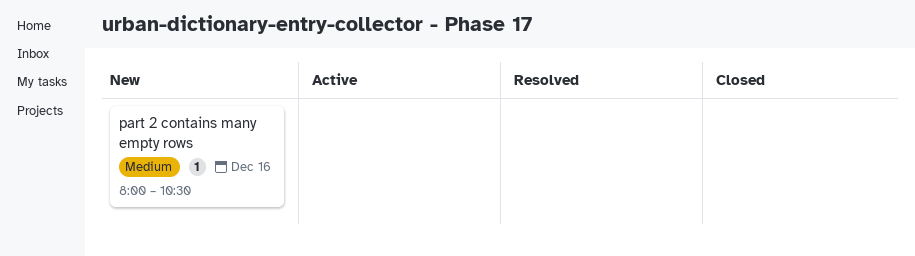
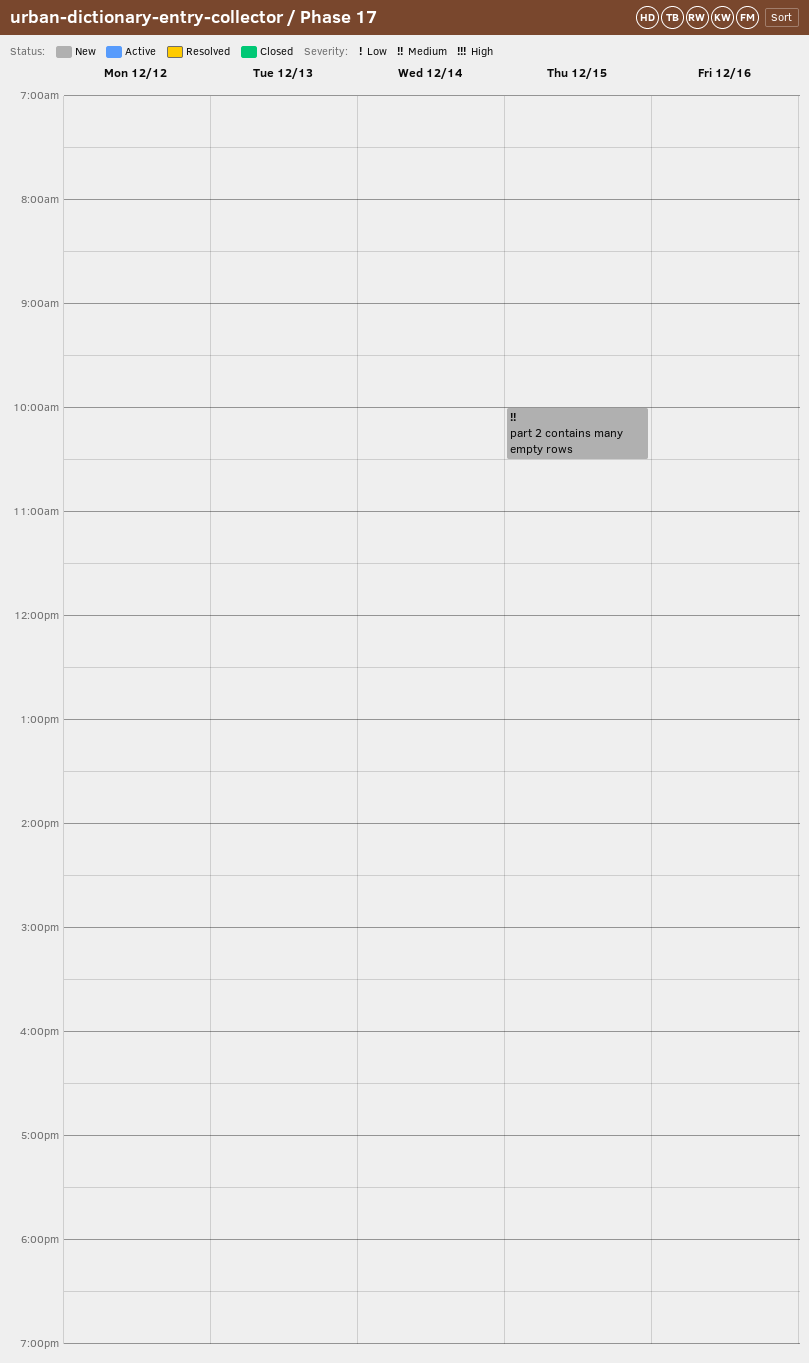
part 2 contains many empty rows, day: Dec 16 -> Dec 15
part 2 contains many empty rows, begins: 08:00 -> 10:00

